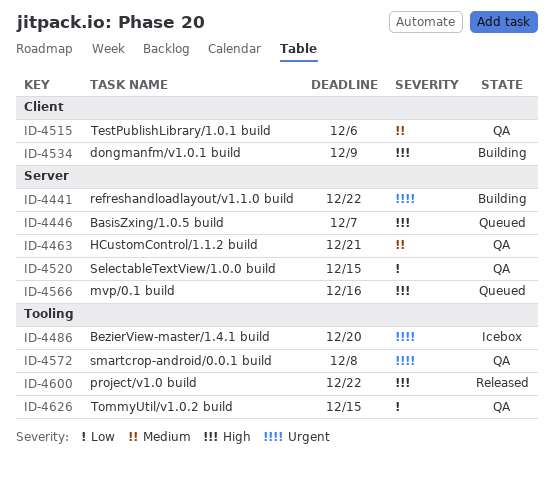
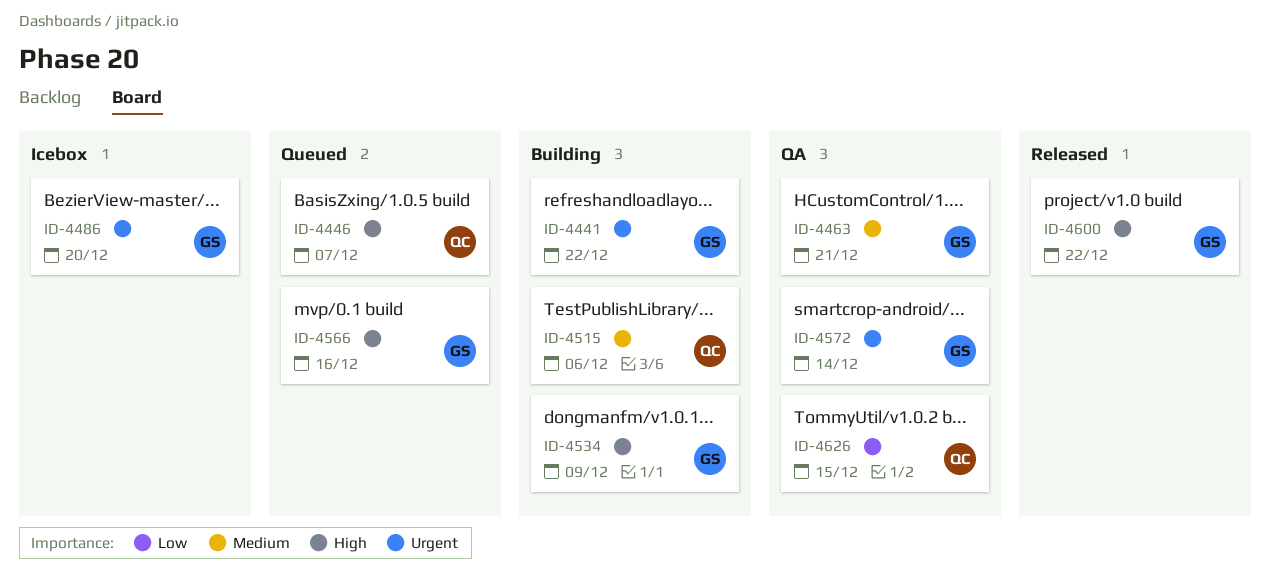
ID-4515, status: QA -> Building
ID-4520: present -> none
ID-4572, due: Dec 8 -> Dec 14

